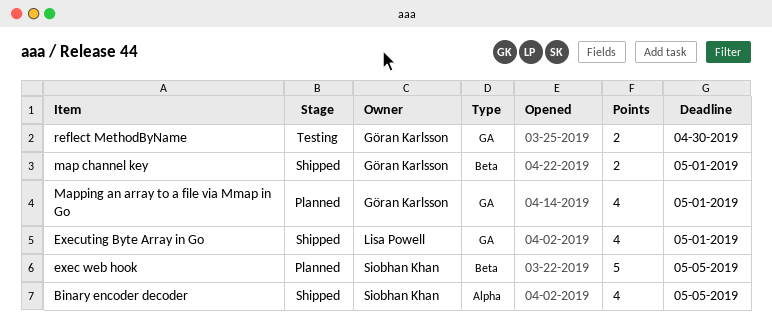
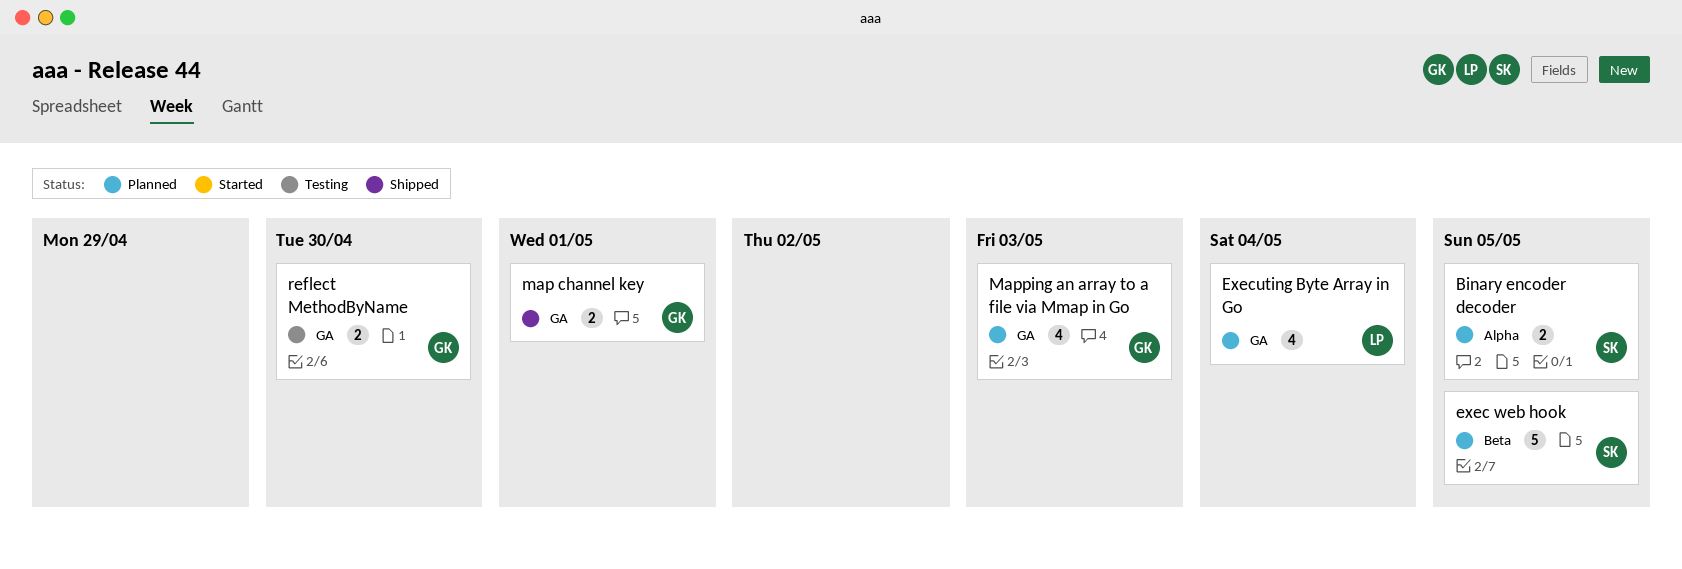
Binary encoder decoder, status: Shipped -> Planned
Binary encoder decoder, estimate: 4 -> 2
Executing Byte Array in Go, status: Shipped -> Planned
Executing Byte Array in Go, due: May 1 -> May 4
map channel key, label: Beta -> GA
Mapping an array to a file via Mmap in Go, due: May 1 -> May 3

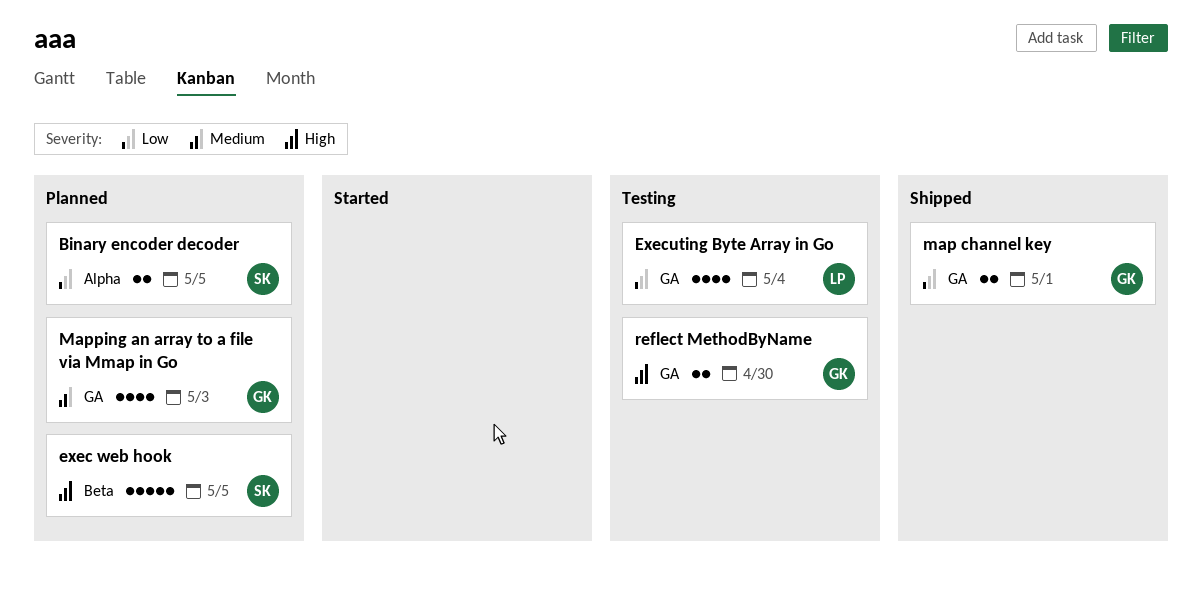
Executing Byte Array in Go, status: Planned -> Testing

